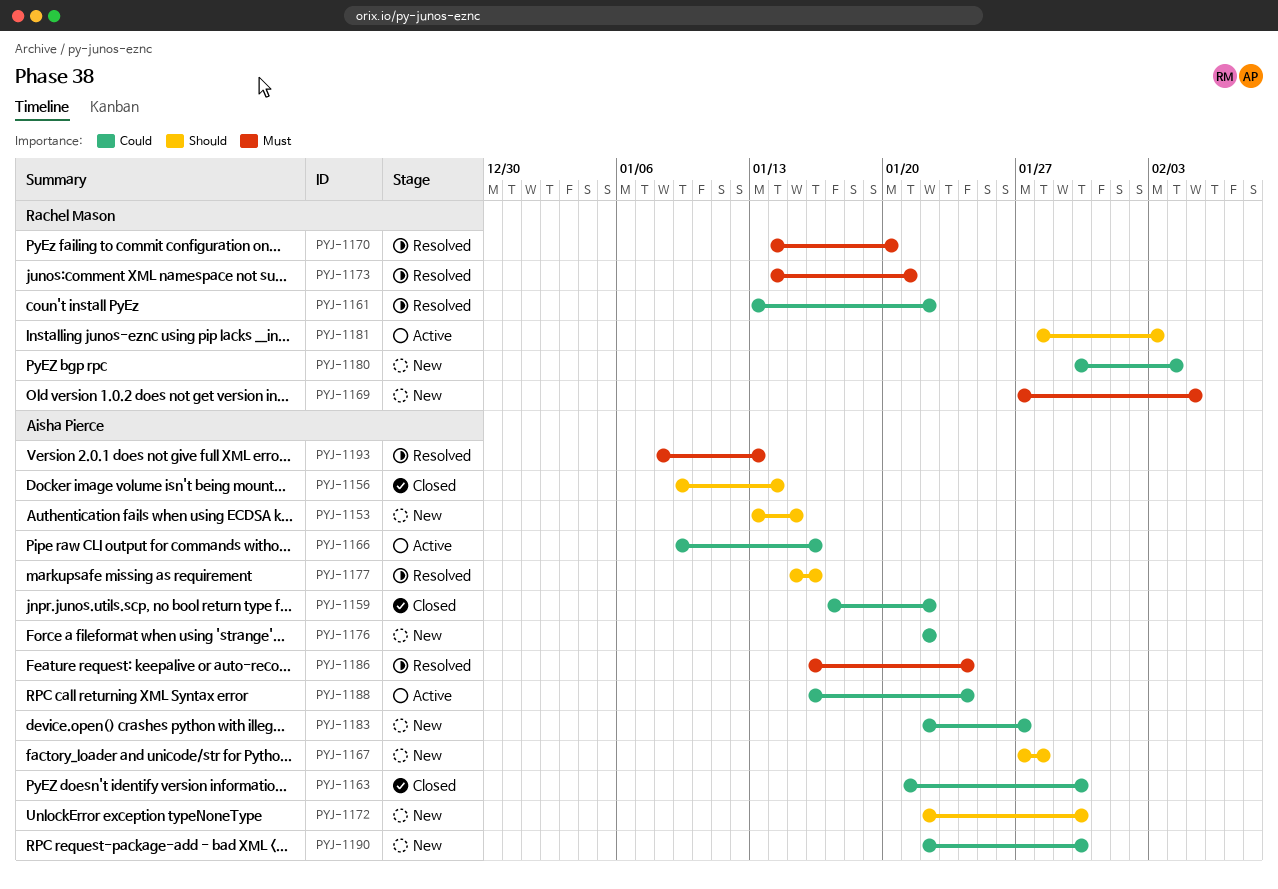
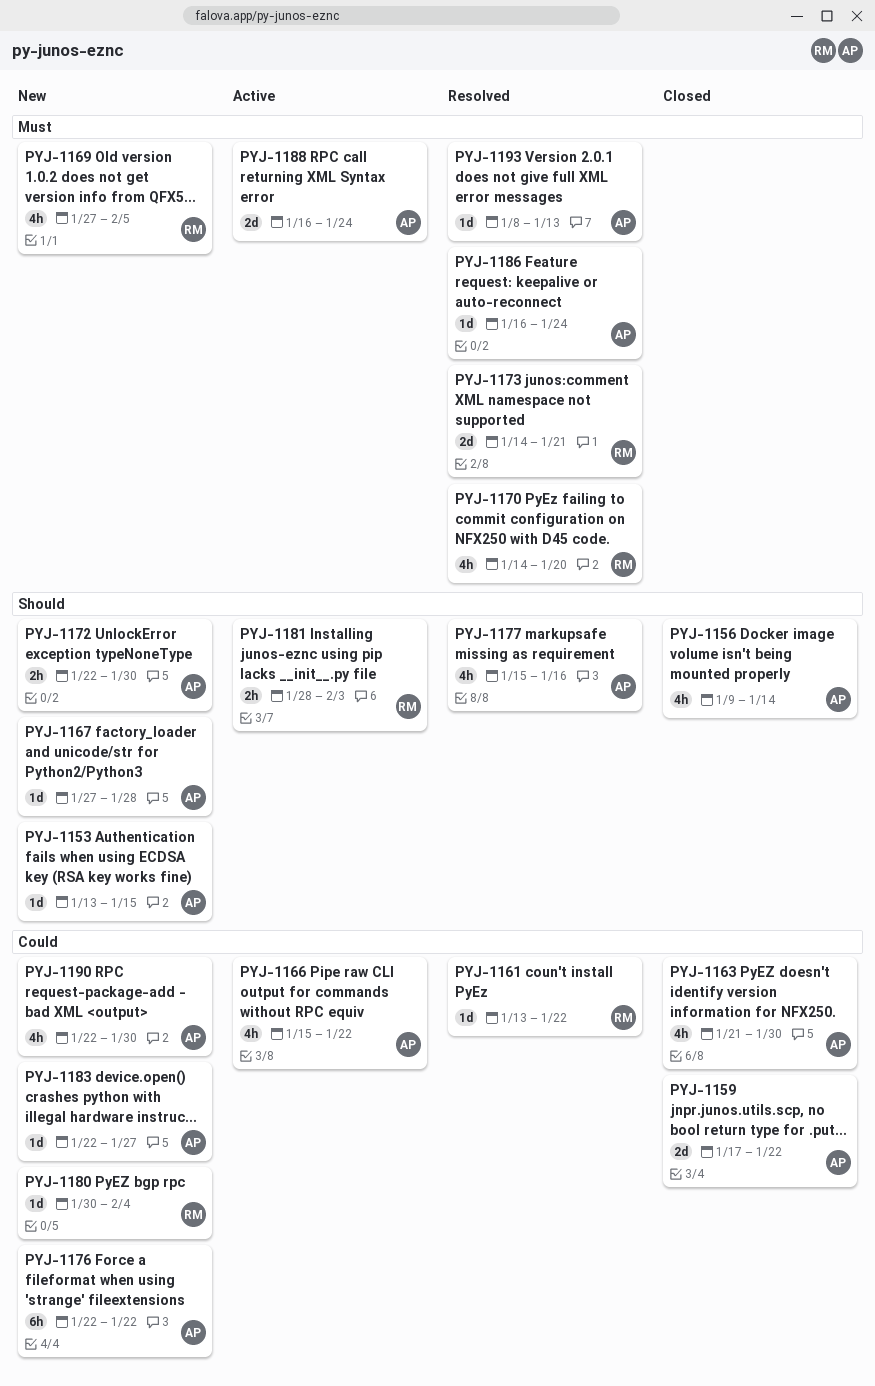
PYJ-1166, start: Jan 9 -> Jan 15
PYJ-1166, due: Jan 16 -> Jan 22
PYJ-1188, priority: Could -> Must

